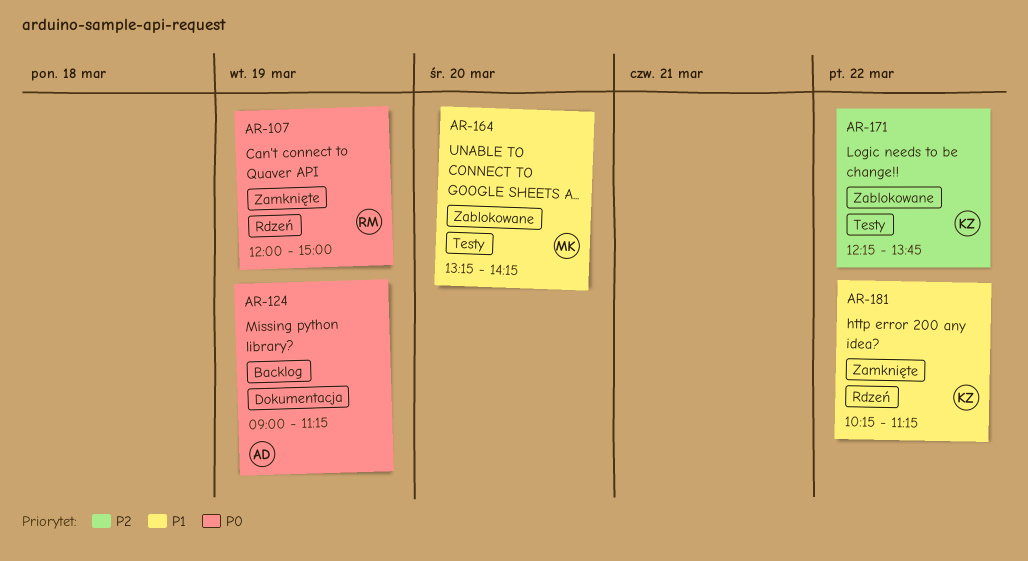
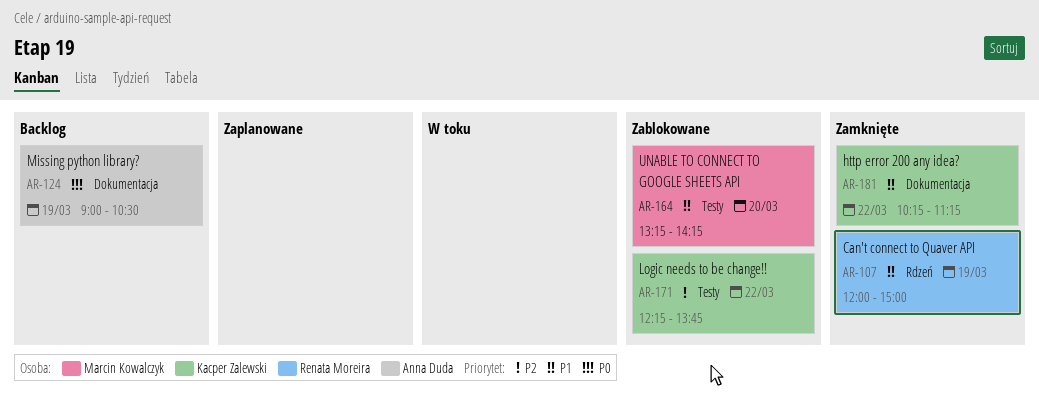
AR-107, priority: P0 -> P1
AR-124, ends: 11:15 -> 10:30
AR-181, label: Rdzeń -> Dokumentacja

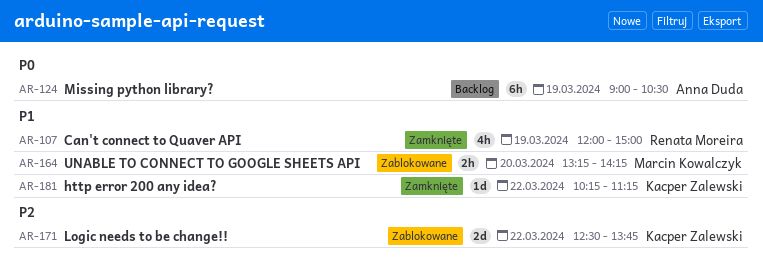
AR-171, begins: 12:15 -> 12:30

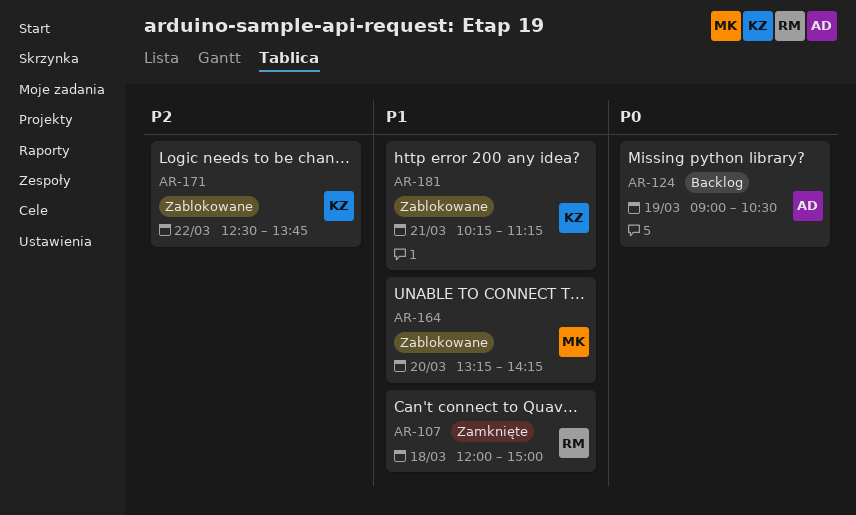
AR-107, day: Mar 19 -> Mar 18
AR-181, status: Zamknięte -> Zablokowane
AR-181, day: Mar 22 -> Mar 21

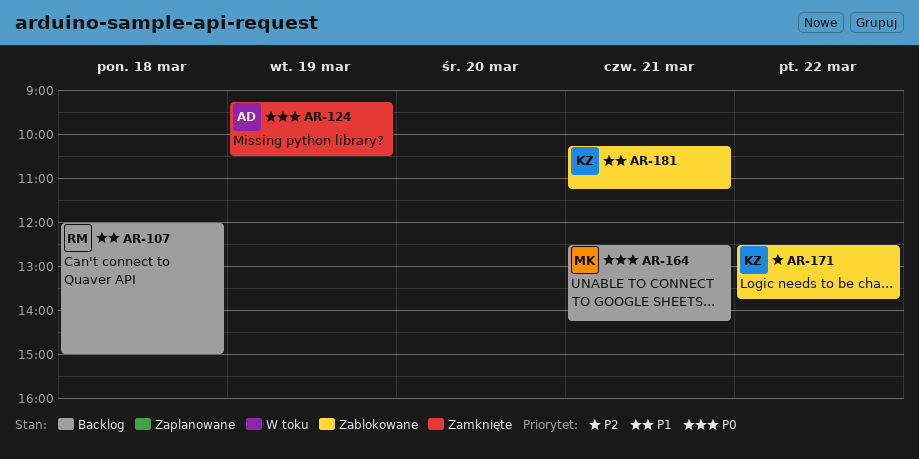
AR-107, status: Zamknięte -> Backlog
AR-124, status: Backlog -> Zamknięte
AR-124, begins: 09:00 -> 09:15
AR-164, status: Zablokowane -> Backlog
AR-164, priority: P1 -> P0
AR-164, day: Mar 20 -> Mar 21
AR-164, begins: 13:15 -> 12:30

